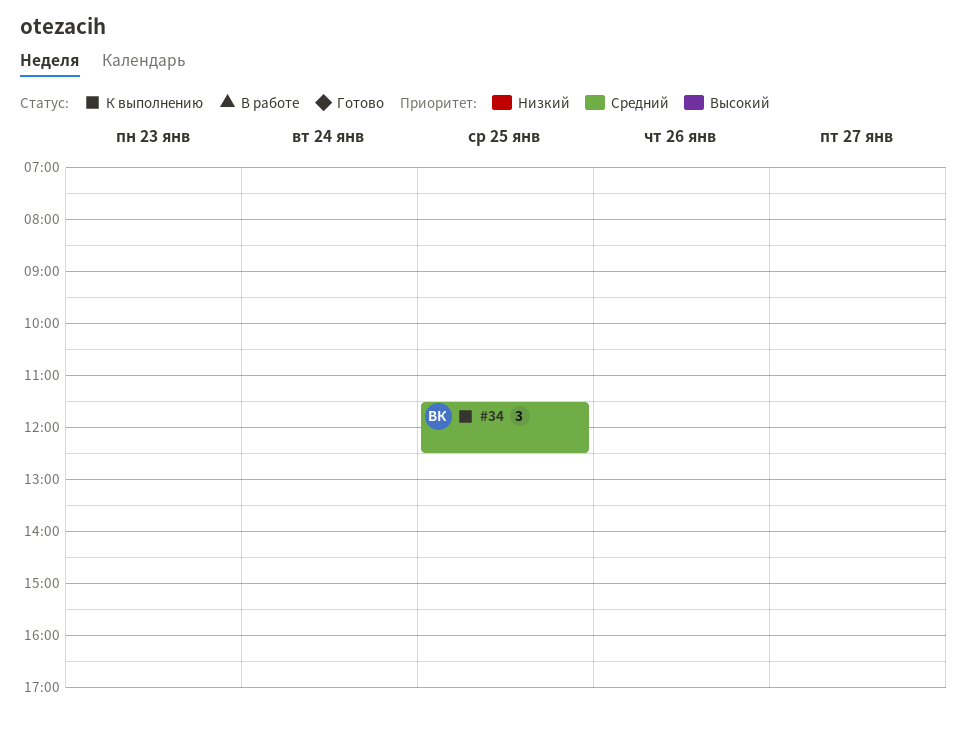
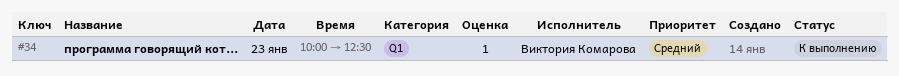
#34, estimate: 3 -> 1
#34, day: Jan 25 -> Jan 23
#34, begins: 11:30 -> 10:00

